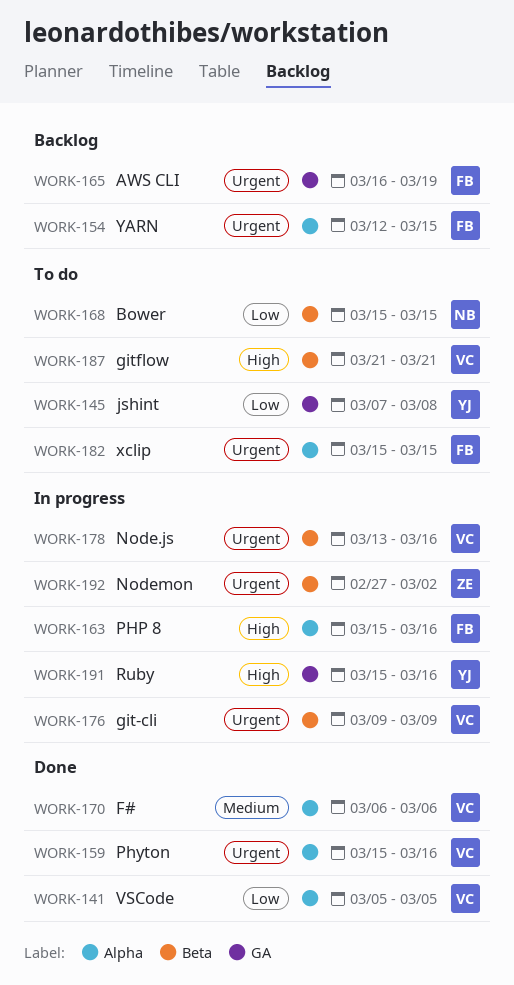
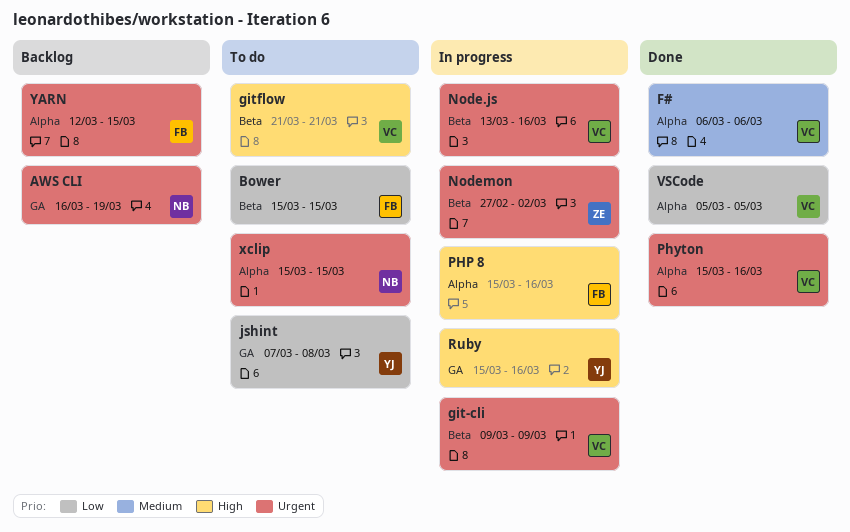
AWS CLI, owner: FB -> NB
Bower, owner: NB -> FB
xclip, owner: FB -> NB

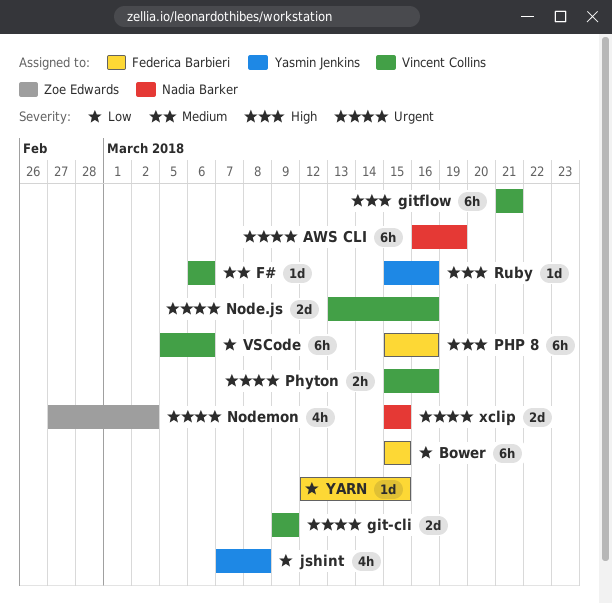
VSCode, due: Mar 5 -> Mar 6
YARN, priority: Urgent -> Low

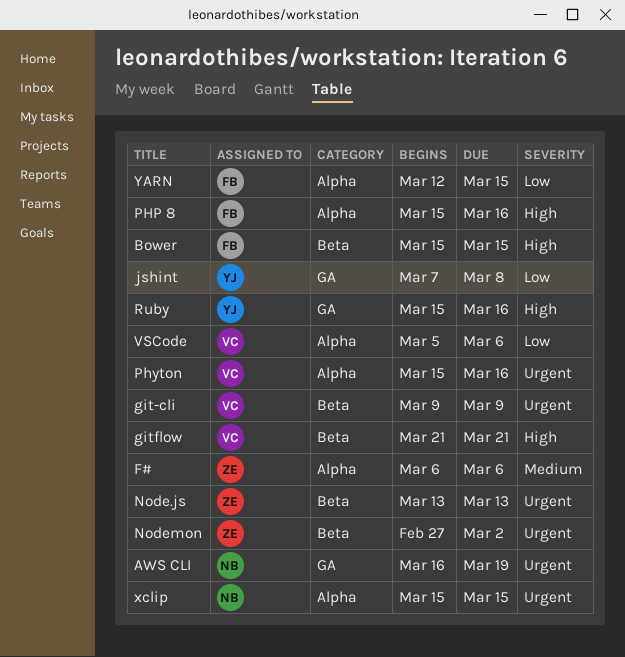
Bower, priority: Low -> High
F#, owner: Vincent Collins -> Zoe Edwards
Node.js, owner: Vincent Collins -> Zoe Edwards
Node.js, due: Mar 16 -> Mar 13

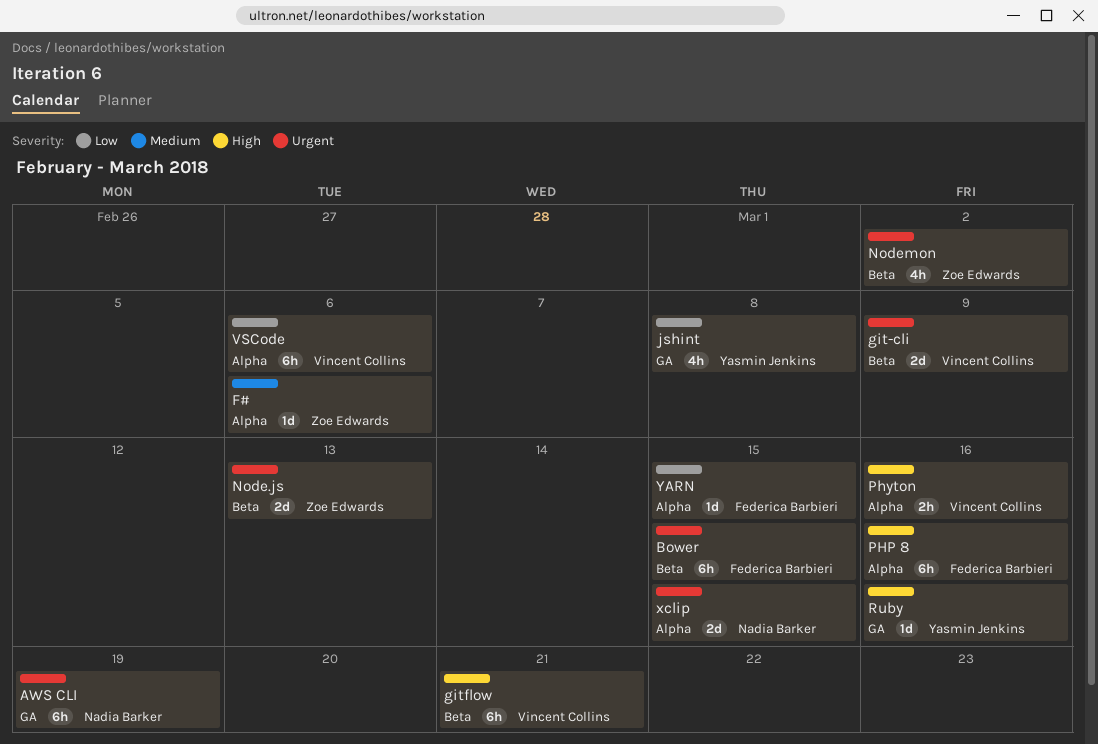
Bower, priority: High -> Urgent
Phyton, priority: Urgent -> High

